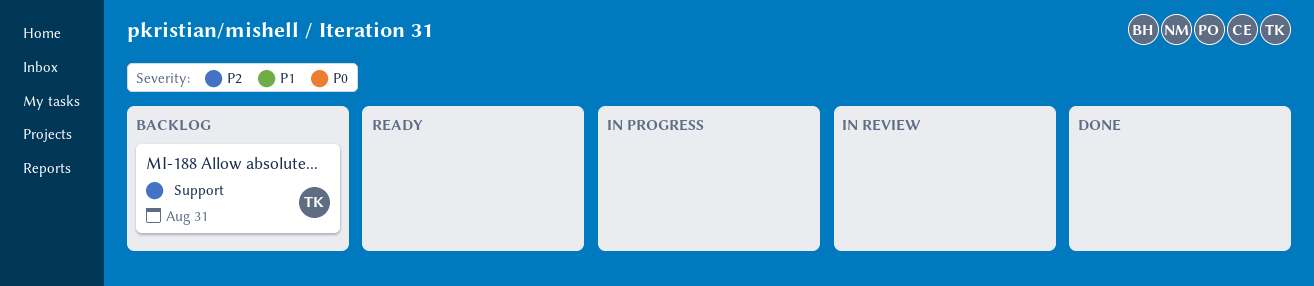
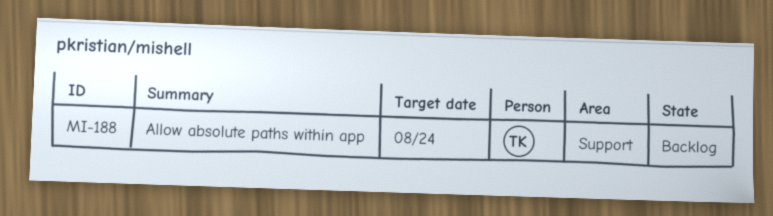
MI-188, due: Aug 31 -> Aug 24

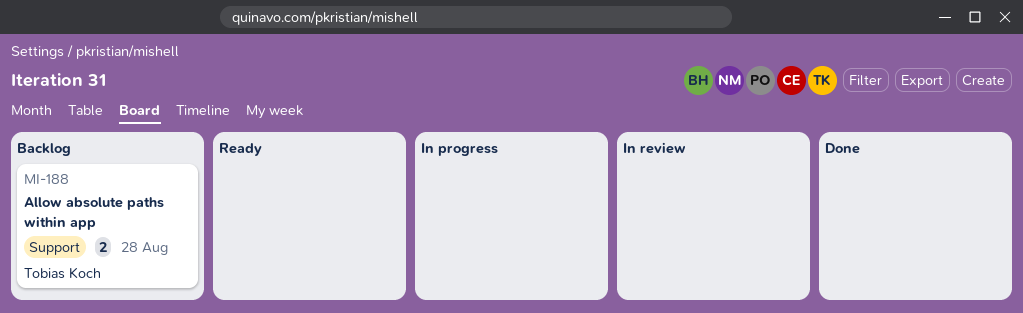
MI-188, due: Aug 24 -> Aug 28

